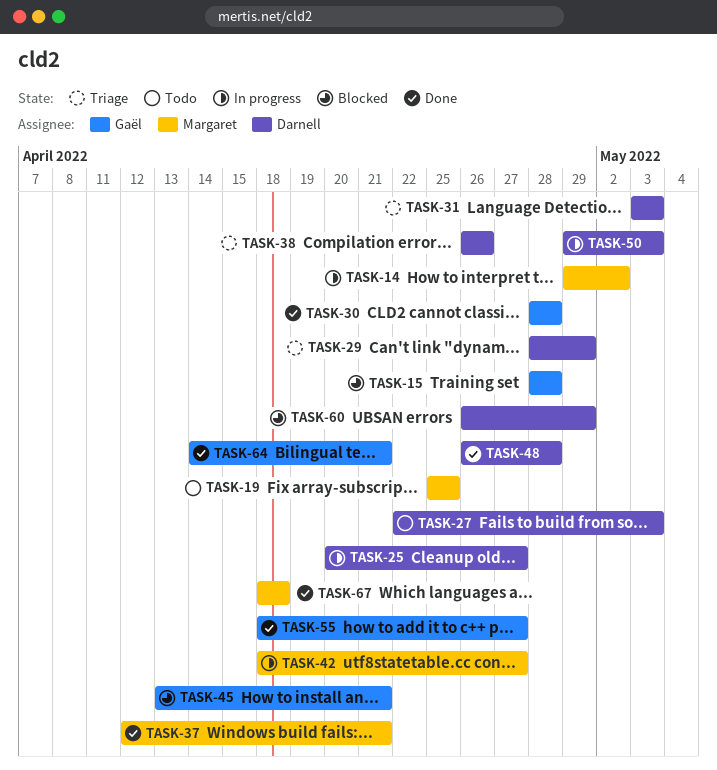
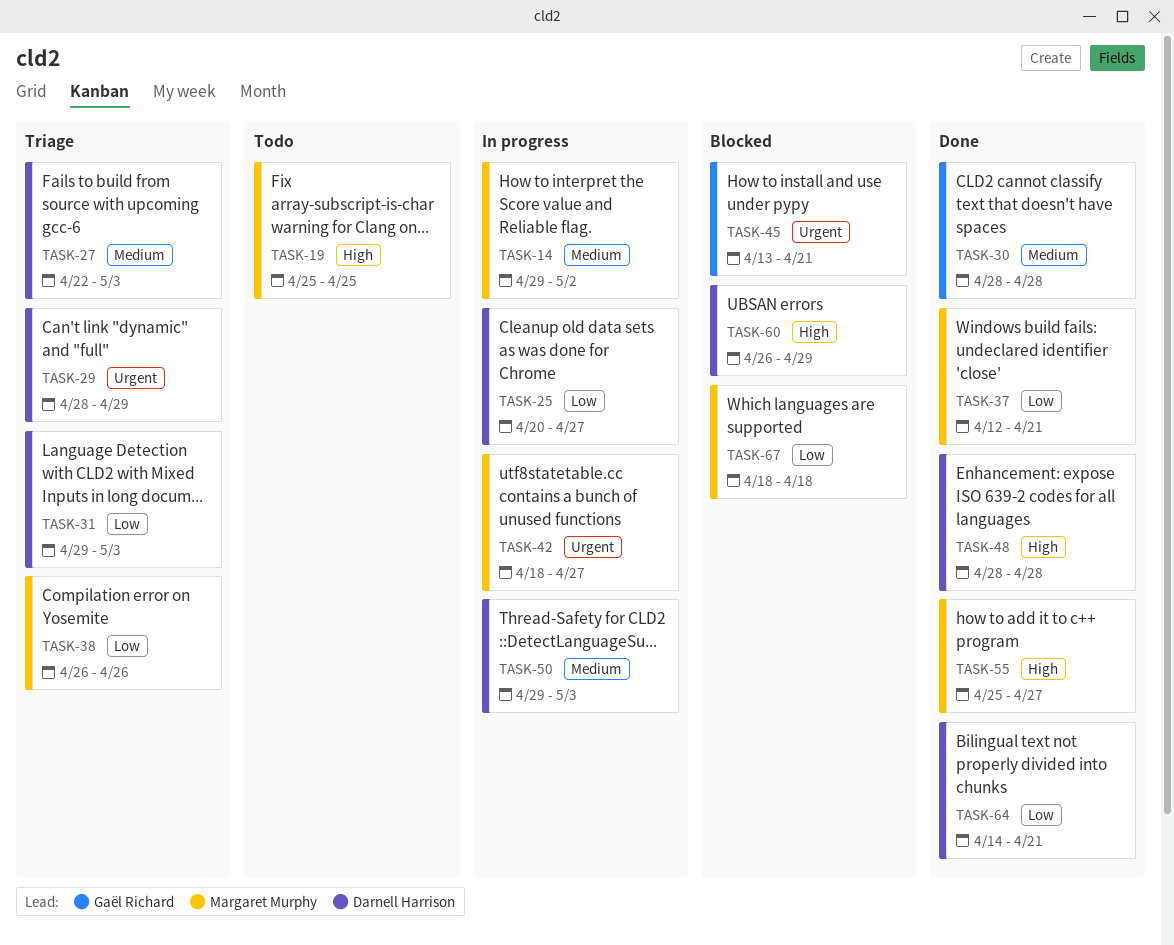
TASK-15: present -> none
TASK-27, status: Todo -> Triage
TASK-31, start: May 3 -> Apr 29
TASK-38, owner: Darnell Harrison -> Margaret Murphy
TASK-48, start: Apr 26 -> Apr 28
TASK-55, owner: Gaël Richard -> Margaret Murphy
TASK-55, start: Apr 18 -> Apr 25
TASK-64, owner: Gaël Richard -> Darnell Harrison
TASK-67, status: Done -> Blocked

